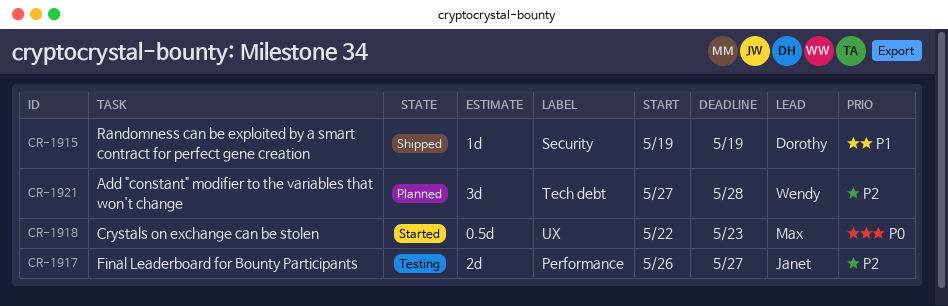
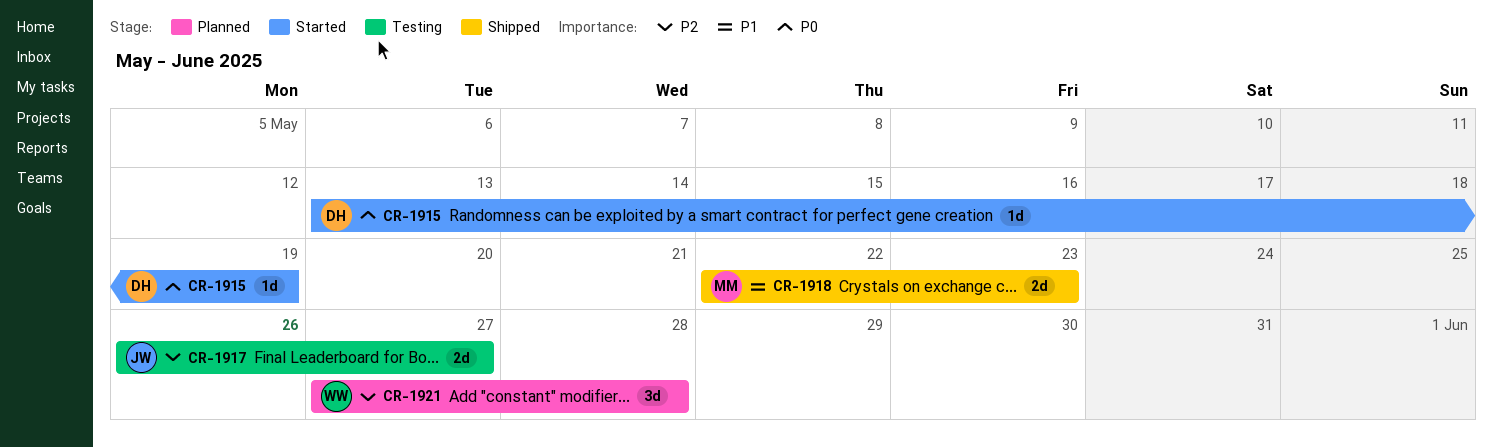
CR-1915, status: Shipped -> Started
CR-1915, priority: P1 -> P0
CR-1915, start: May 19 -> May 13
CR-1918, status: Started -> Shipped
CR-1918, priority: P0 -> P1
CR-1918, estimate: 0.5d -> 2d

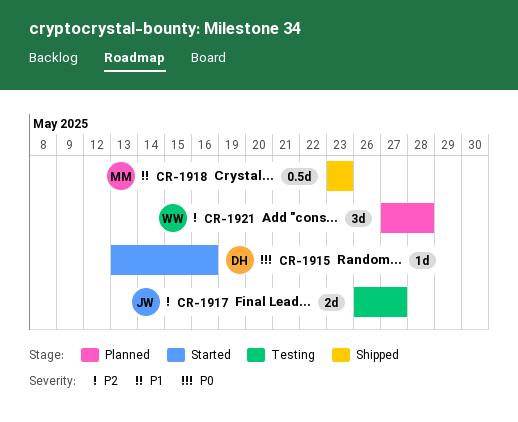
CR-1915, due: May 19 -> May 16
CR-1918, estimate: 2d -> 0.5d
CR-1918, start: May 22 -> May 23

